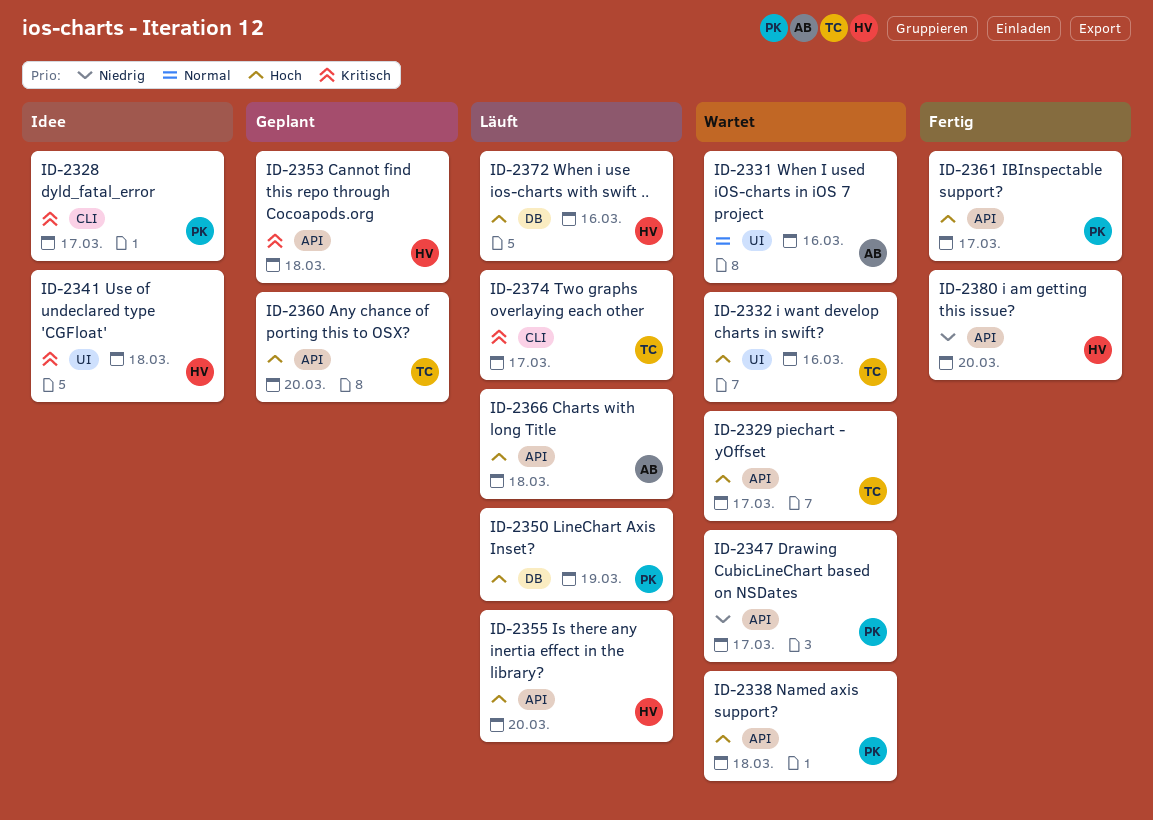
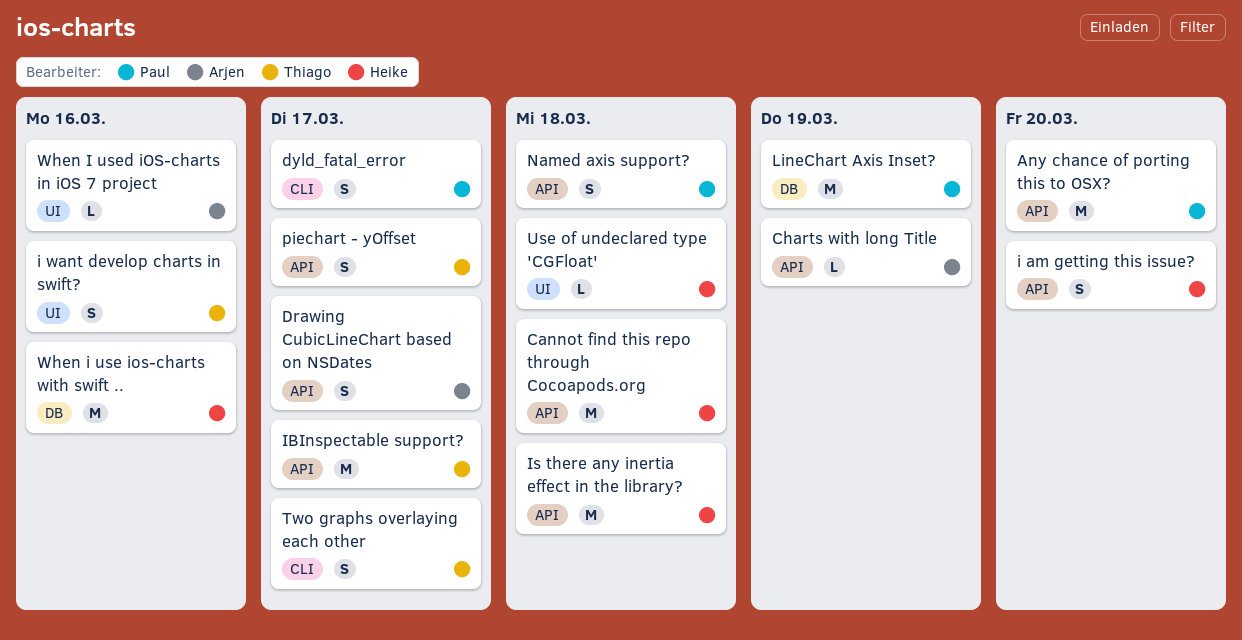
Any chance of porting this to OSX?, owner: Thiago -> Paul
Charts with long Title, due: Mar 18 -> Mar 19
Drawing CubicLineChart based on NSDates, owner: Paul -> Arjen
IBInspectable support?, owner: Paul -> Thiago
Is there any inertia effect in the library?, due: Mar 20 -> Mar 18

